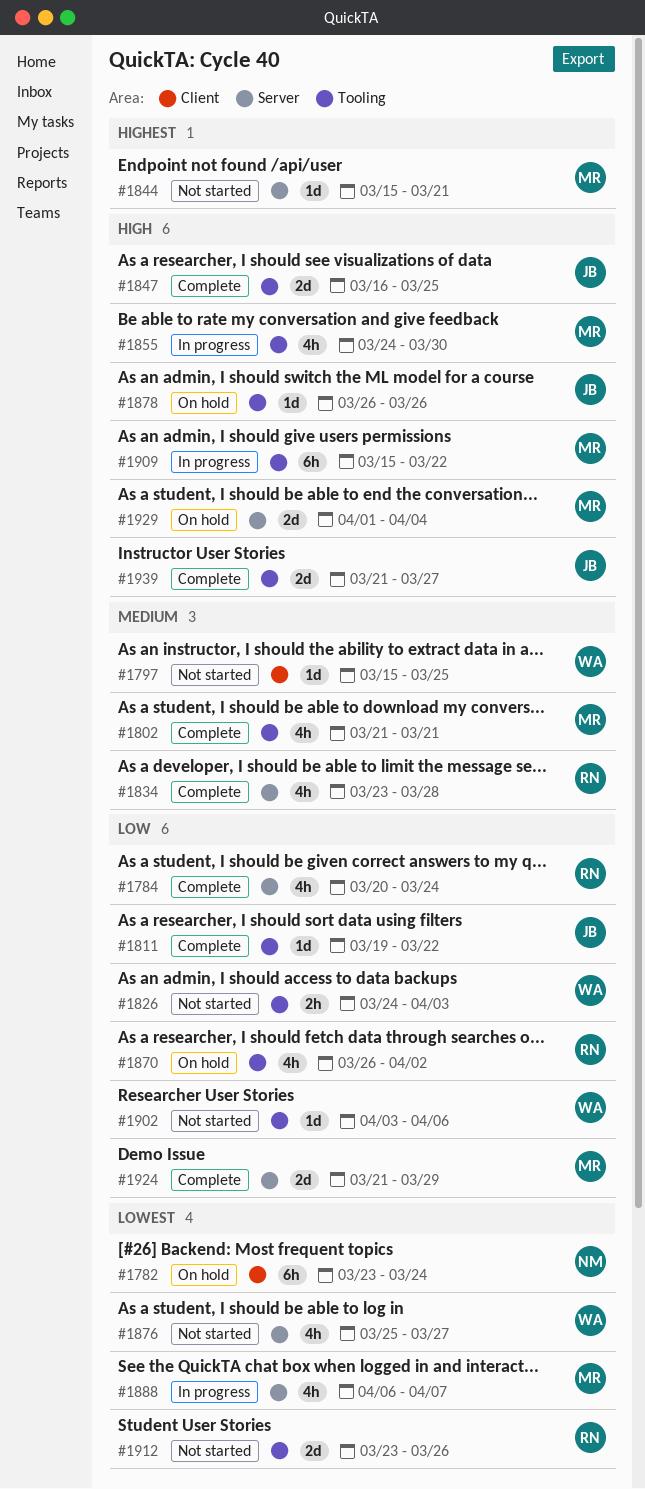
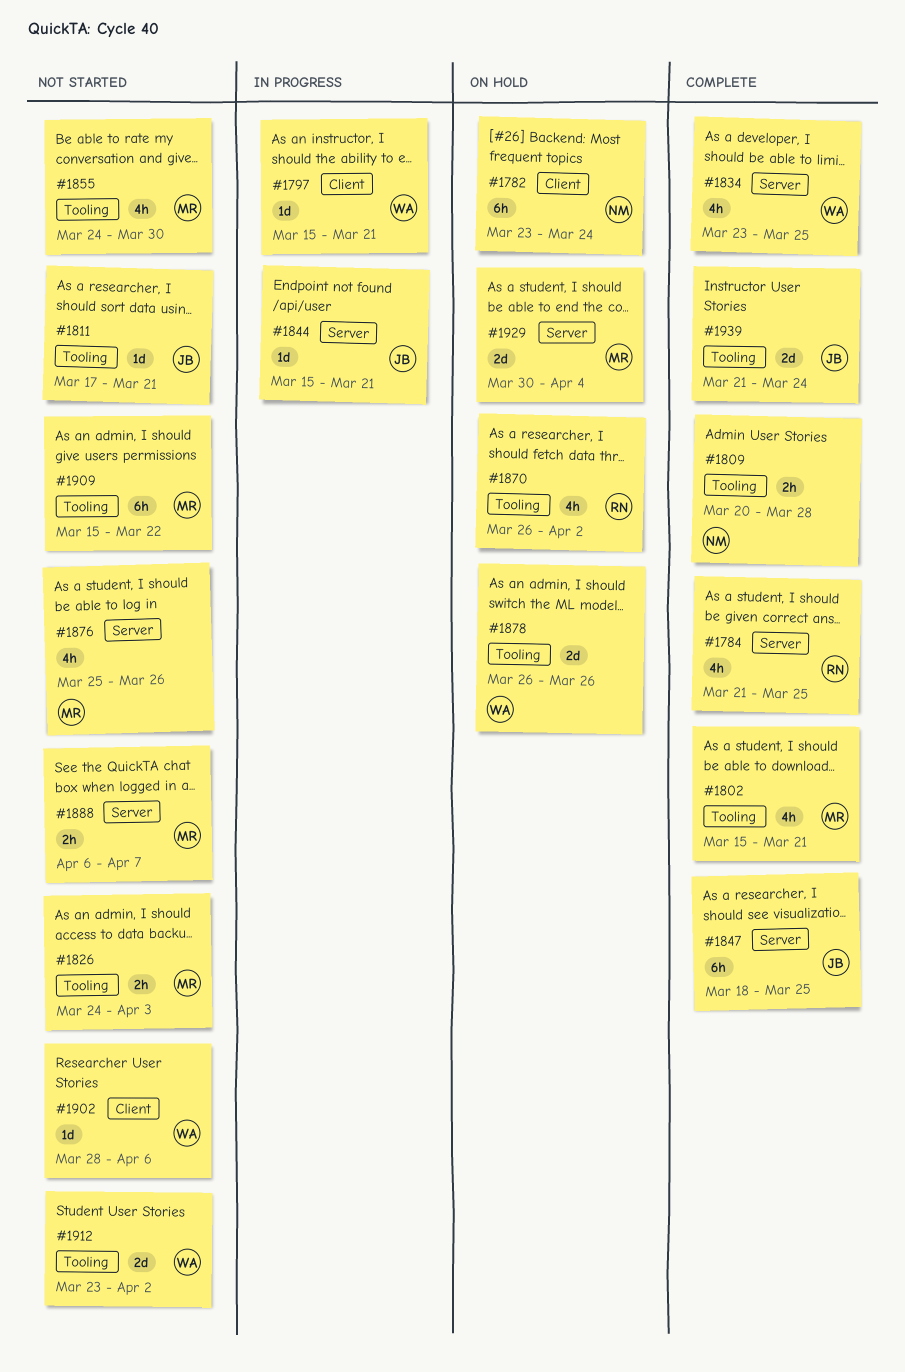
#1784, start: Mar 20 -> Mar 21
#1784, due: Mar 24 -> Mar 25
#1797, status: Not started -> In progress
#1797, due: Mar 25 -> Mar 21
#1802, start: Mar 21 -> Mar 15
#1809: none -> present
#1811, status: Complete -> Not started
#1811, start: Mar 19 -> Mar 17
#1811, due: Mar 22 -> Mar 21
#1826, owner: WA -> MR
#1834, owner: RN -> WA
#1834, due: Mar 28 -> Mar 25
#1844, status: Not started -> In progress
#1844, owner: MR -> JB
#1847, label: Tooling -> Server
#1847, estimate: 2d -> 6h
#1847, start: Mar 16 -> Mar 18
#1855, status: In progress -> Not started
#1876, owner: WA -> MR
#1876, due: Mar 27 -> Mar 26
#1878, owner: JB -> WA
#1878, estimate: 1d -> 2d
#1888, status: In progress -> Not started
#1888, estimate: 4h -> 2h
#1902, label: Tooling -> Client
#1902, start: Apr 3 -> Mar 28
#1909, status: In progress -> Not started
#1912, owner: RN -> WA
#1912, due: Mar 26 -> Apr 2
#1924: present -> none
#1929, start: Apr 1 -> Mar 30
#1939, due: Mar 27 -> Mar 24

